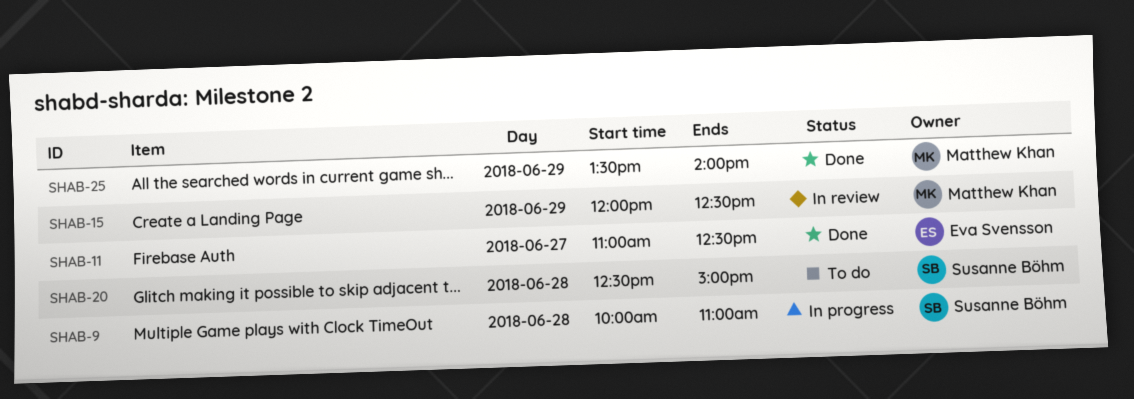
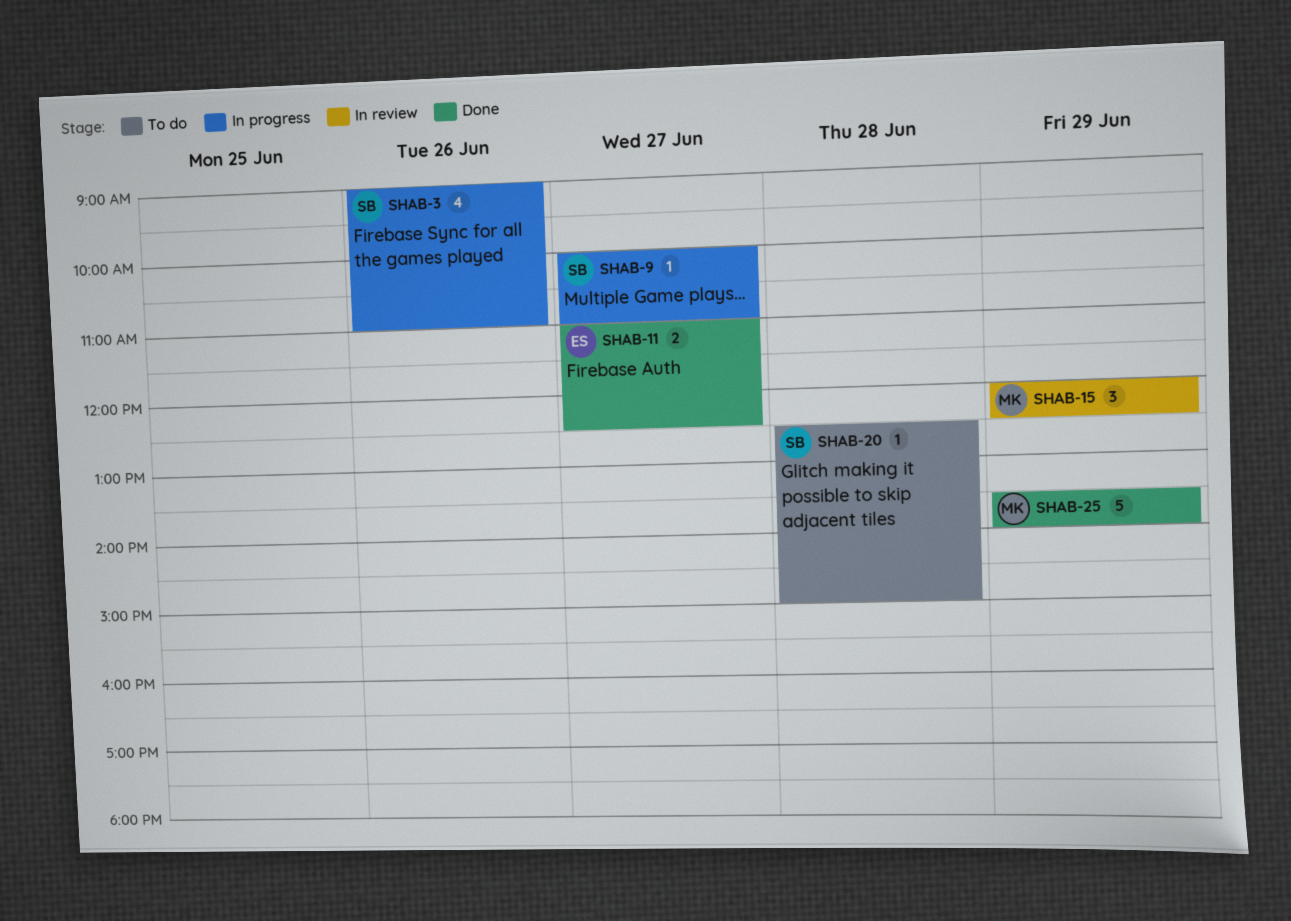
SHAB-3: none -> present
SHAB-9, day: Jun 28 -> Jun 27

